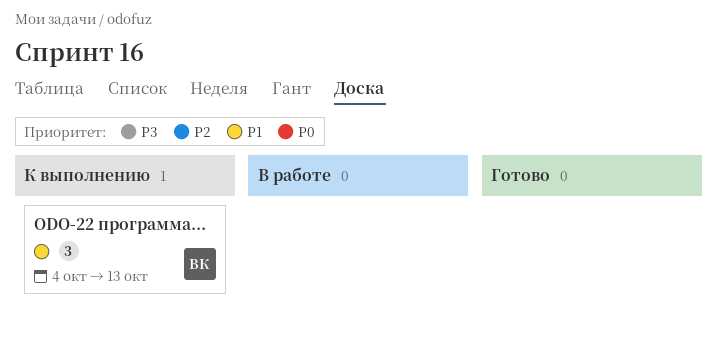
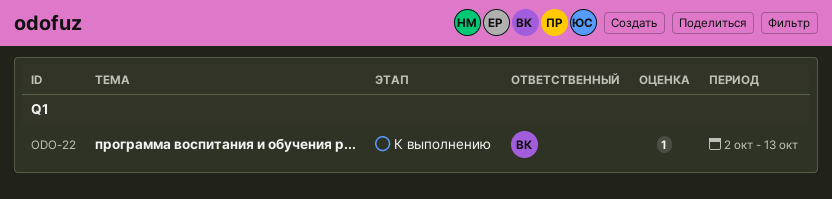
ODO-22, estimate: 3 -> 1
ODO-22, start: Oct 4 -> Oct 2

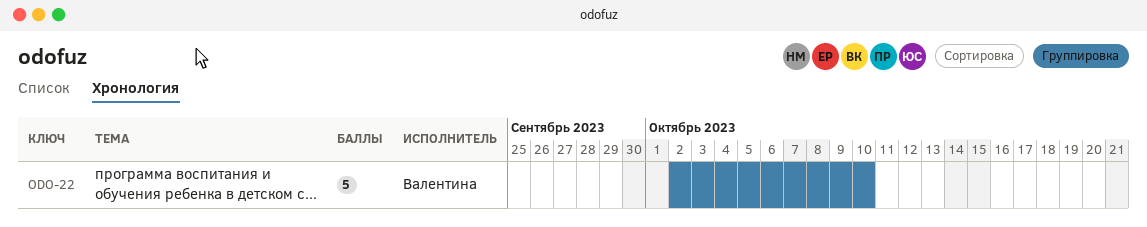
ODO-22, estimate: 1 -> 5
ODO-22, due: Oct 13 -> Oct 10

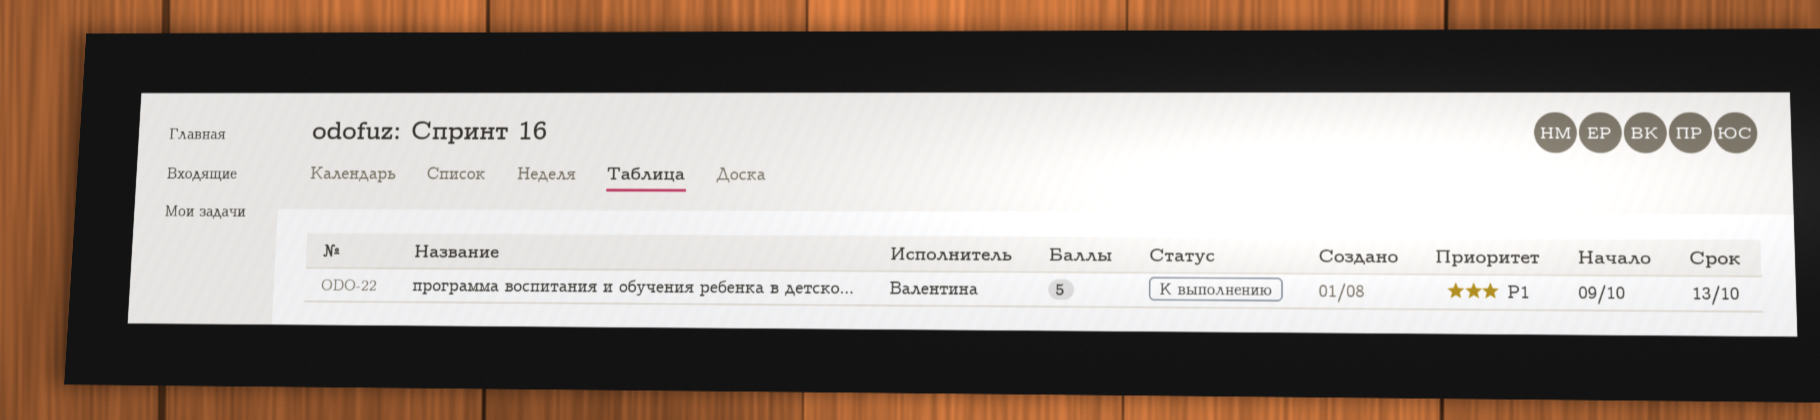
ODO-22, start: Oct 2 -> Oct 9
ODO-22, due: Oct 10 -> Oct 13

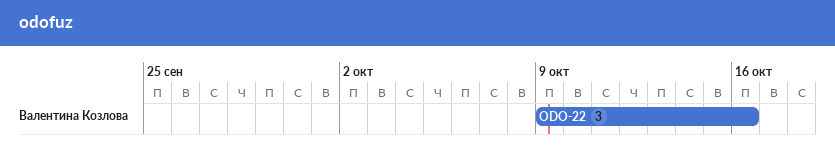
ODO-22, estimate: 5 -> 3
ODO-22, due: Oct 13 -> Oct 16

